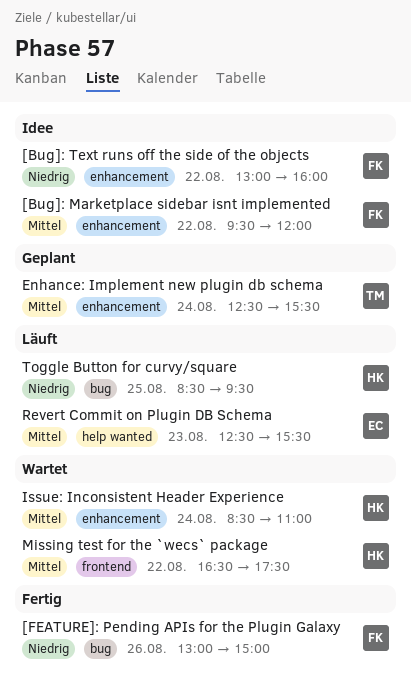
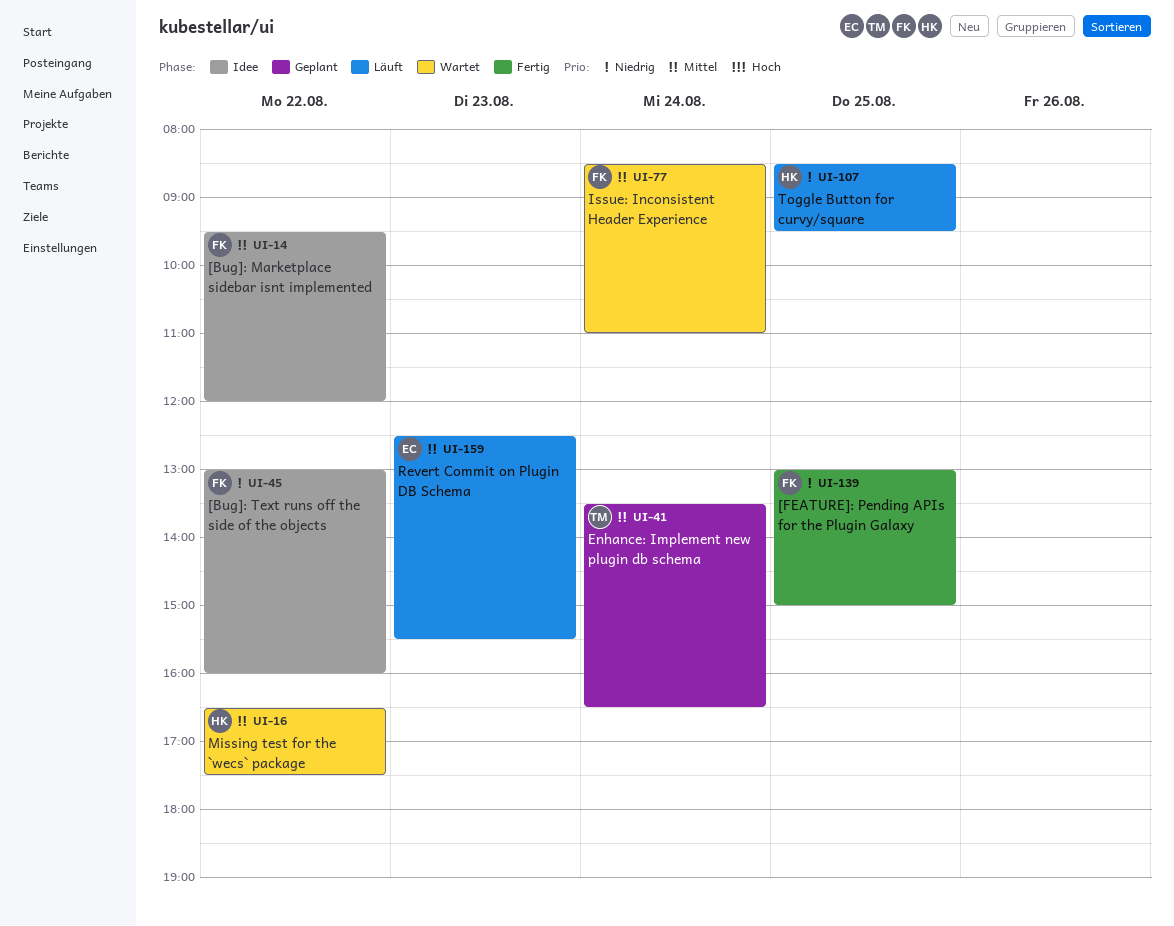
[FEATURE]: Pending APIs for the Plugin Galaxy, day: Aug 26 -> Aug 25
Enhance: Implement new plugin db schema, begins: 12:30 -> 13:30
Enhance: Implement new plugin db schema, ends: 15:30 -> 16:30
Issue: Inconsistent Header Experience, owner: HK -> FK

